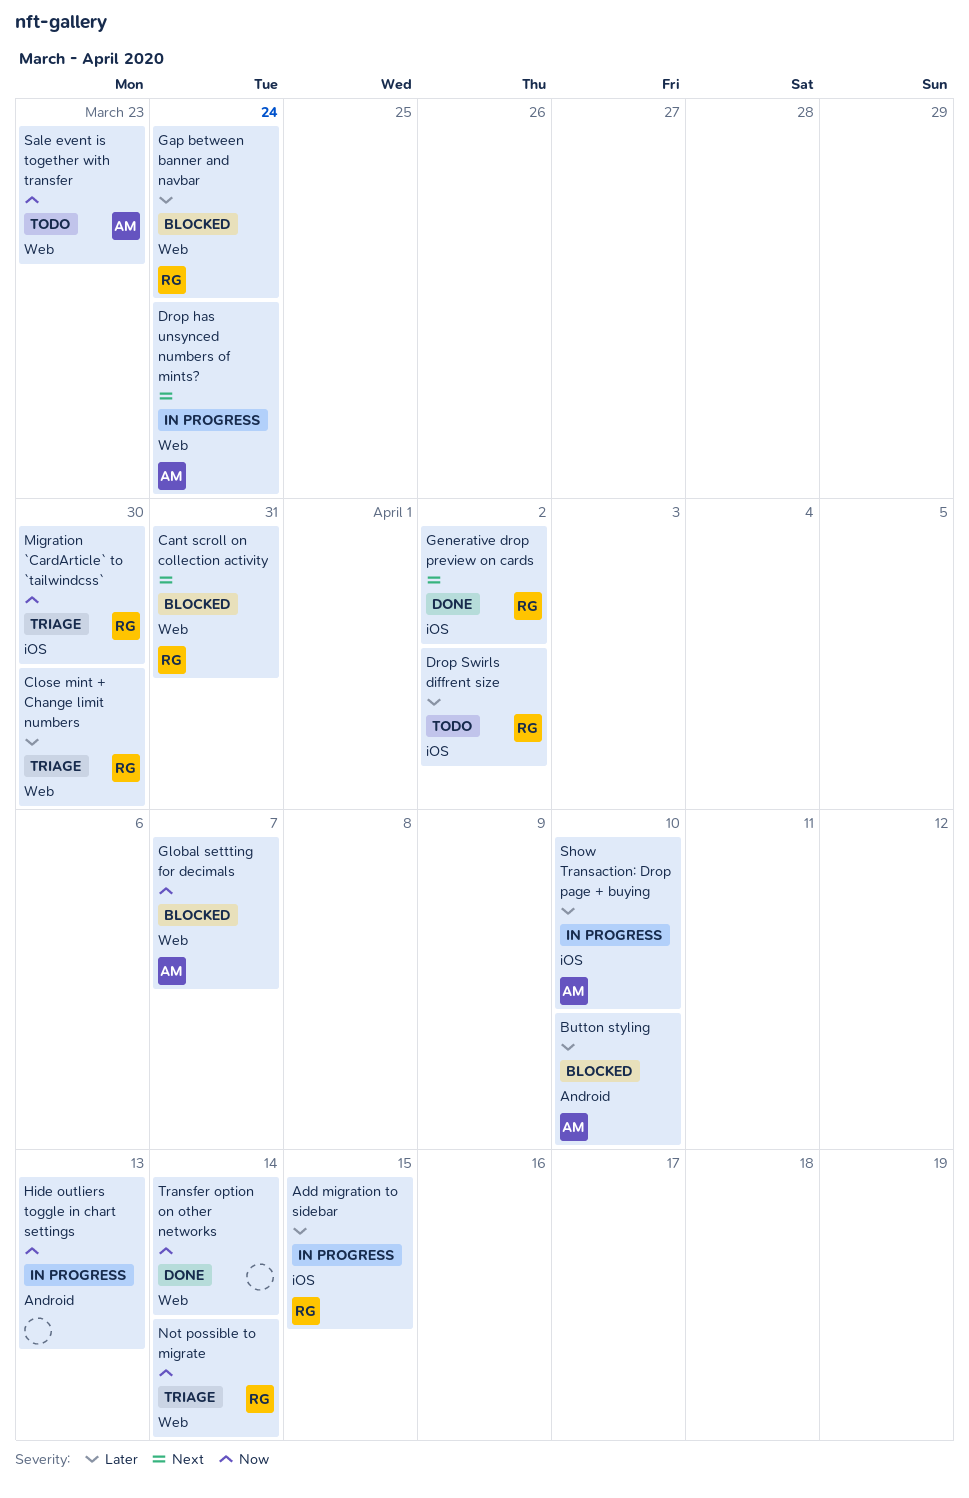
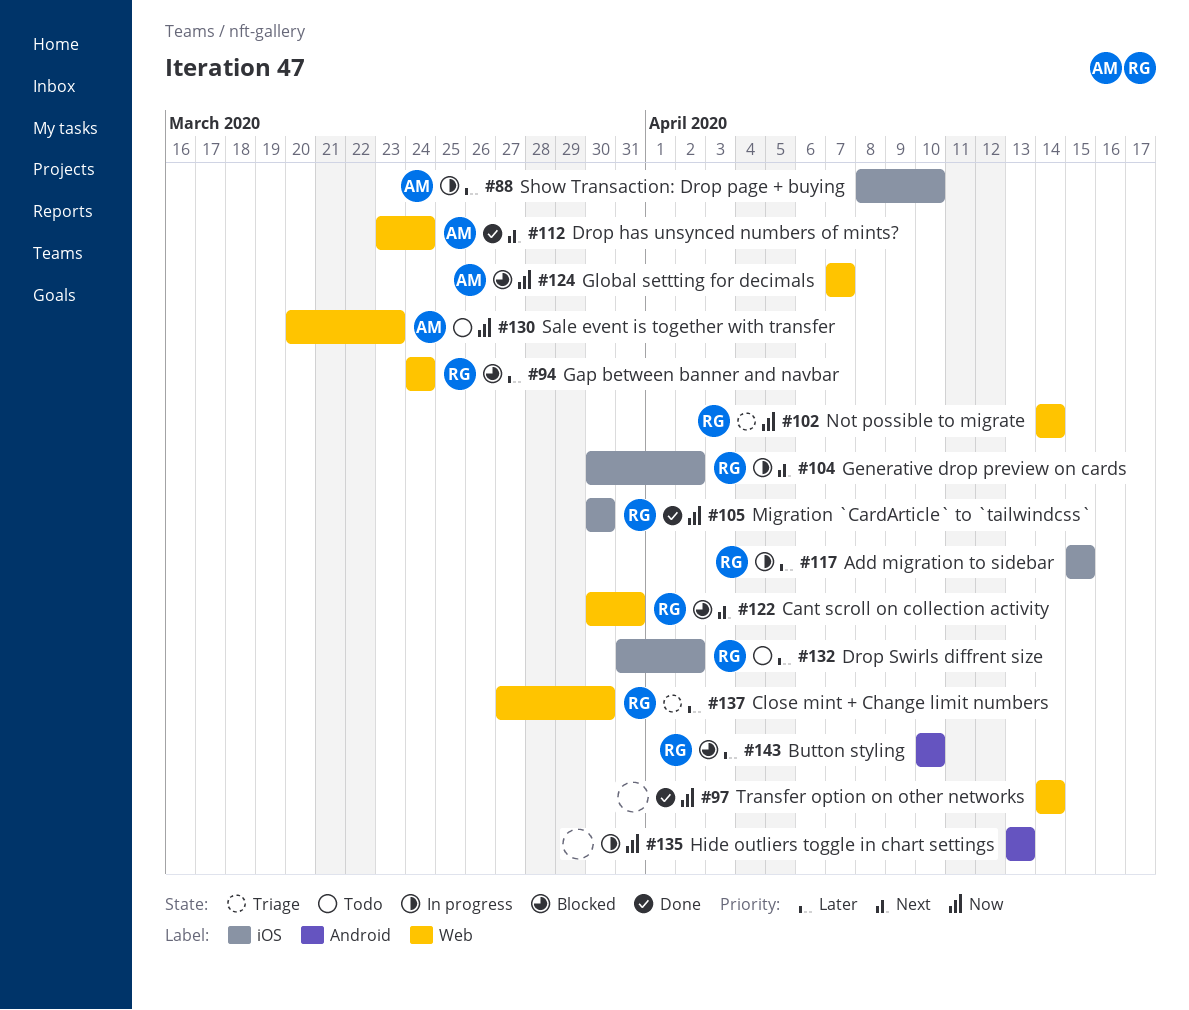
Button styling, owner: AM -> RG
Drop has unsynced numbers of mints?, status: In progress -> Done
Generative drop preview on cards, status: Done -> In progress
Migration `CardArticle` to `tailwindcss`, status: Triage -> Done

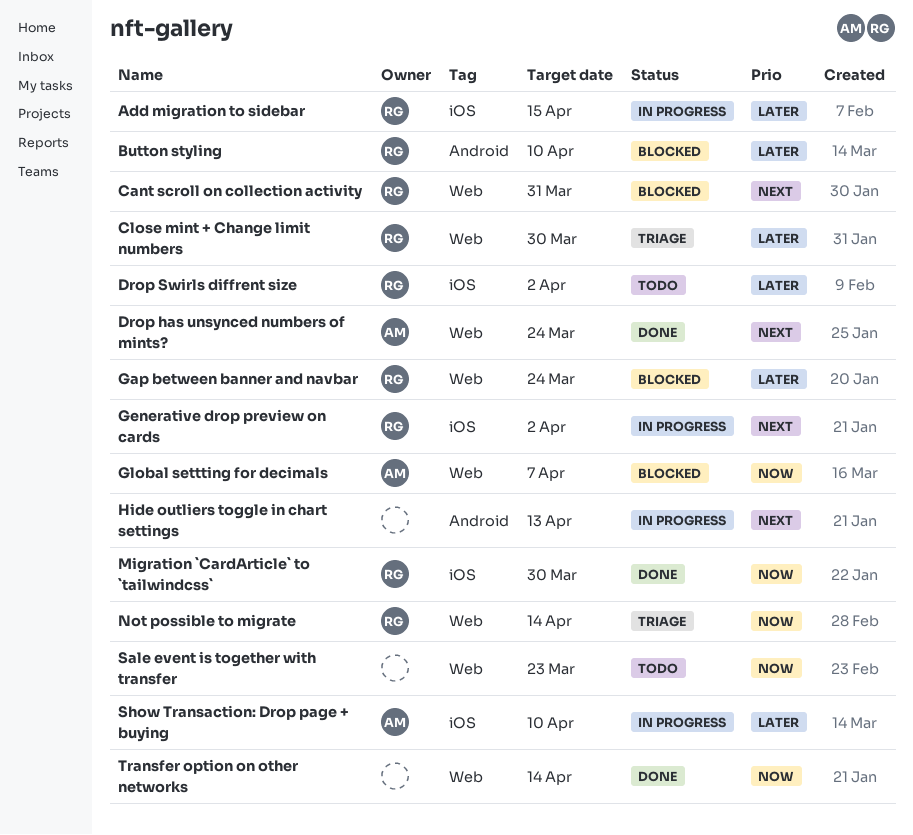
Hide outliers toggle in chart settings, priority: Now -> Next
Sale event is together with transfer, owner: AM -> none

